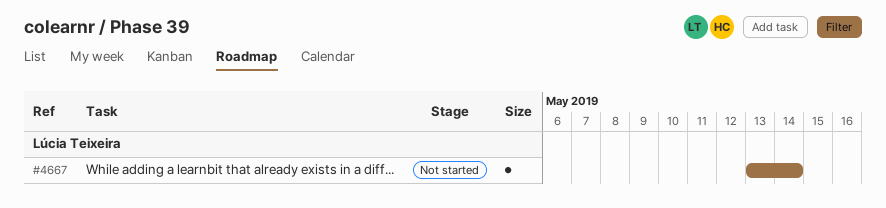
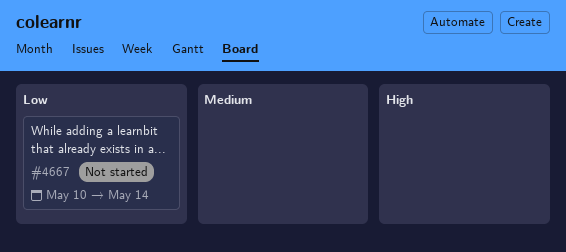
#4667, start: May 13 -> May 10

